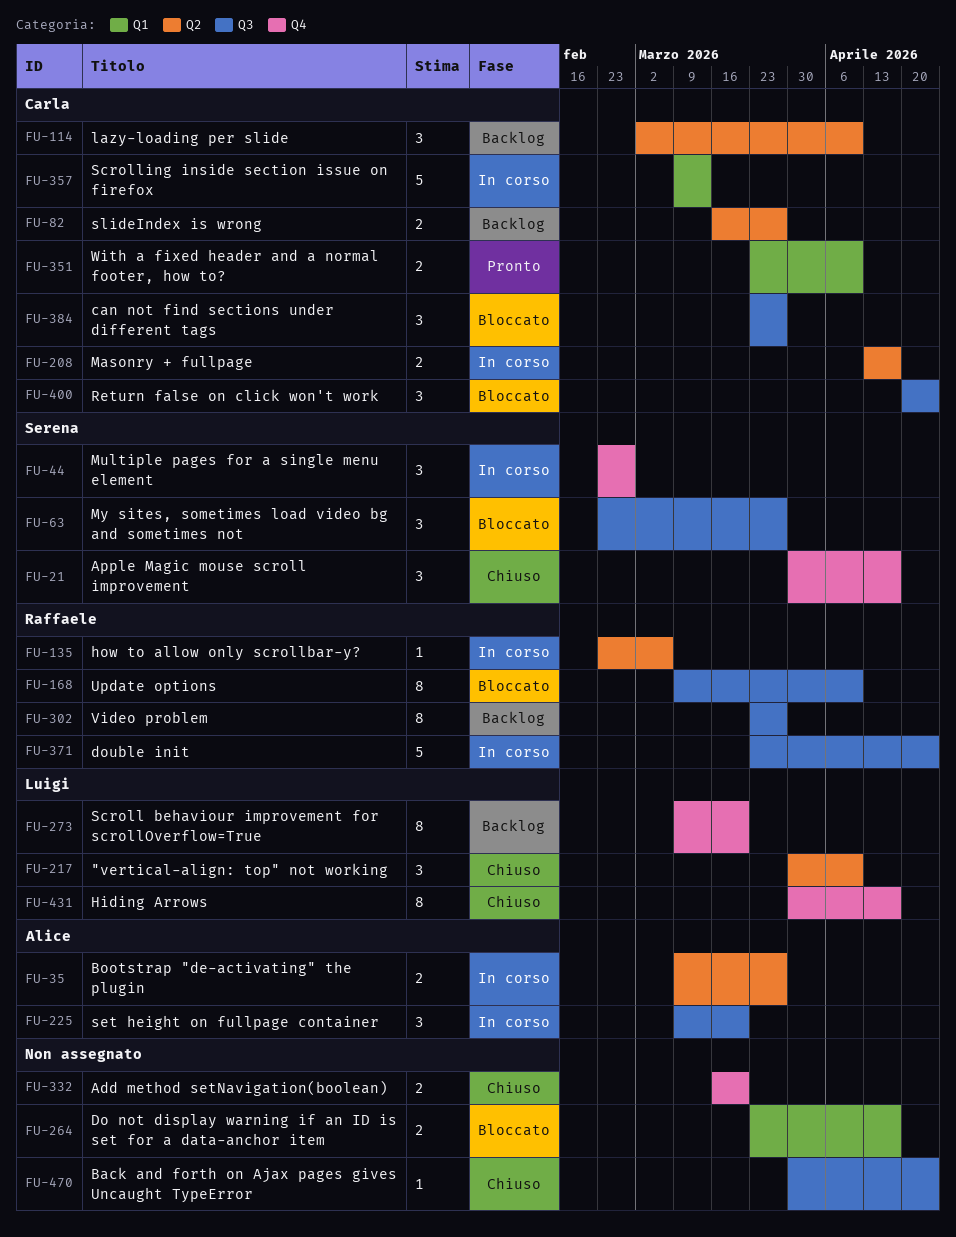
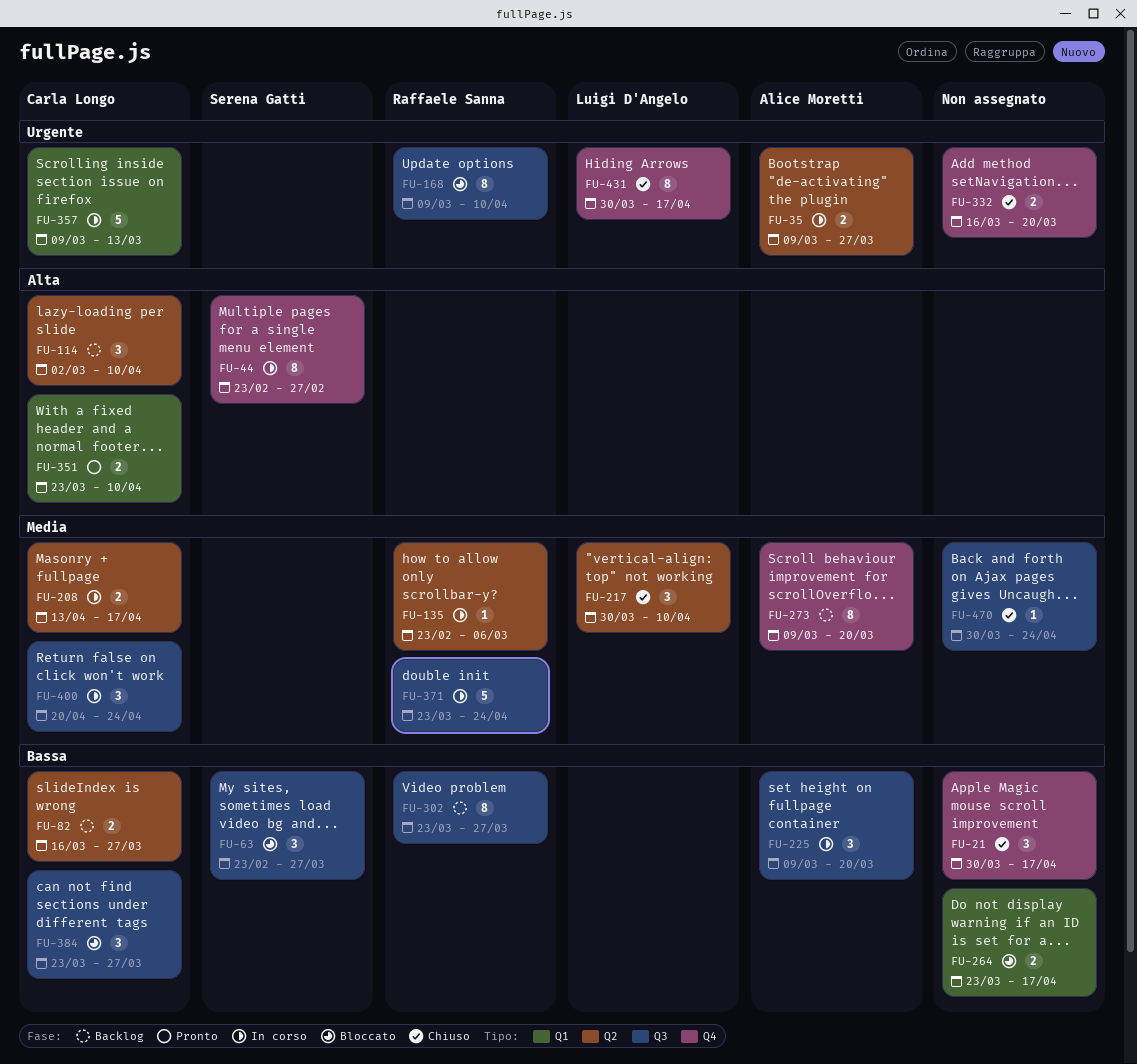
FU-21, owner: Serena Gatti -> none
FU-44, estimate: 3 -> 8
FU-273, owner: Luigi D'Angelo -> Alice Moretti
FU-400, status: Bloccato -> In corso

